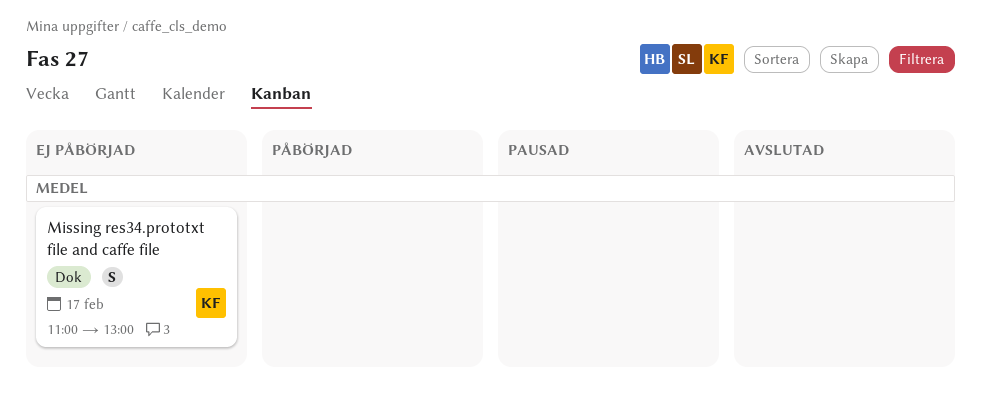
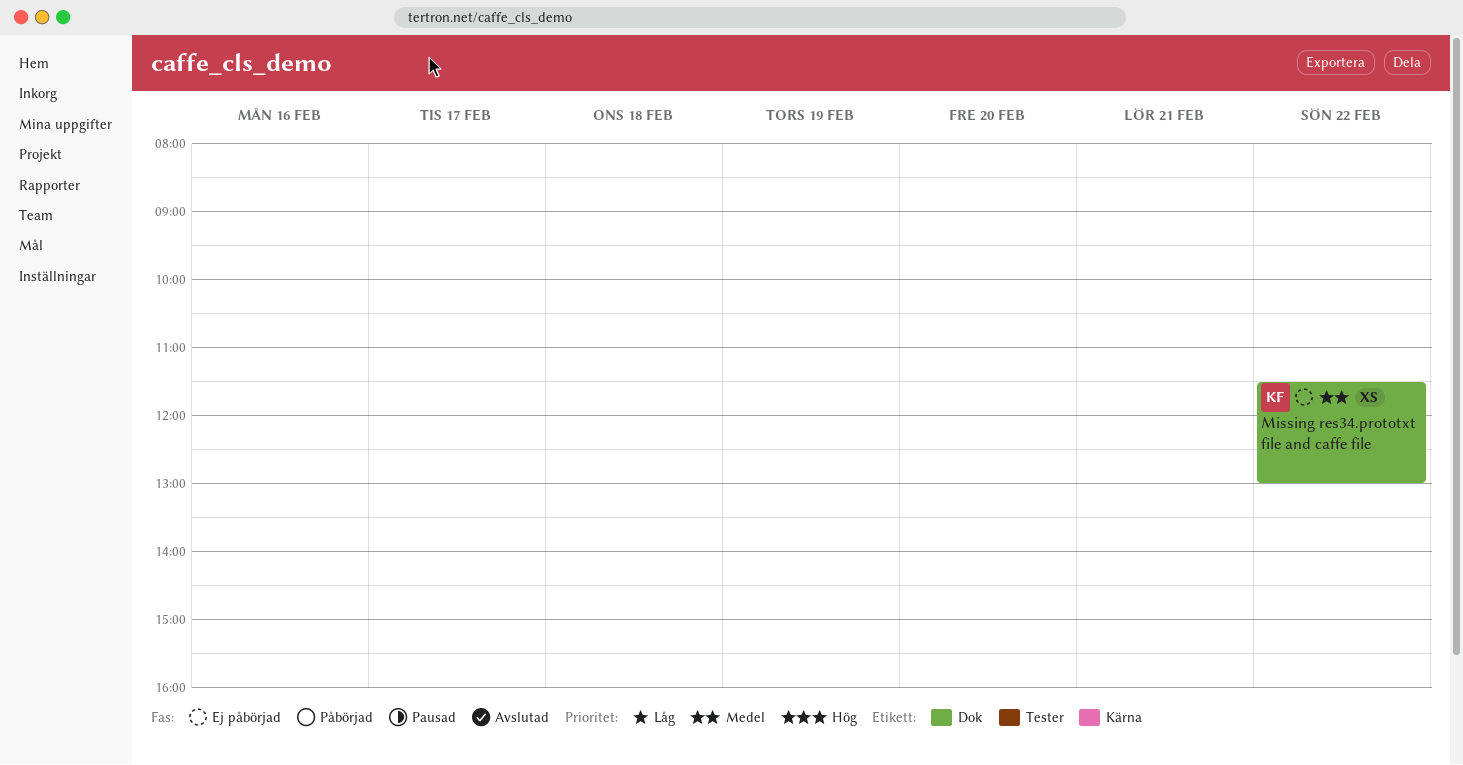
Missing res34.prototxt file and caffe file, estimate: S -> XS
Missing res34.prototxt file and caffe file, day: Feb 17 -> Feb 22
Missing res34.prototxt file and caffe file, begins: 11:00 -> 11:30

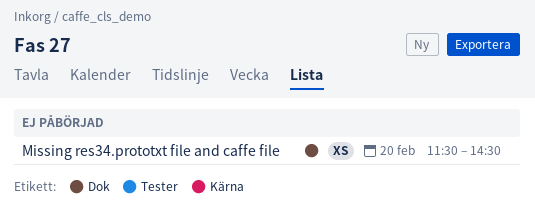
Missing res34.prototxt file and caffe file, day: Feb 22 -> Feb 20
Missing res34.prototxt file and caffe file, ends: 13:00 -> 14:30

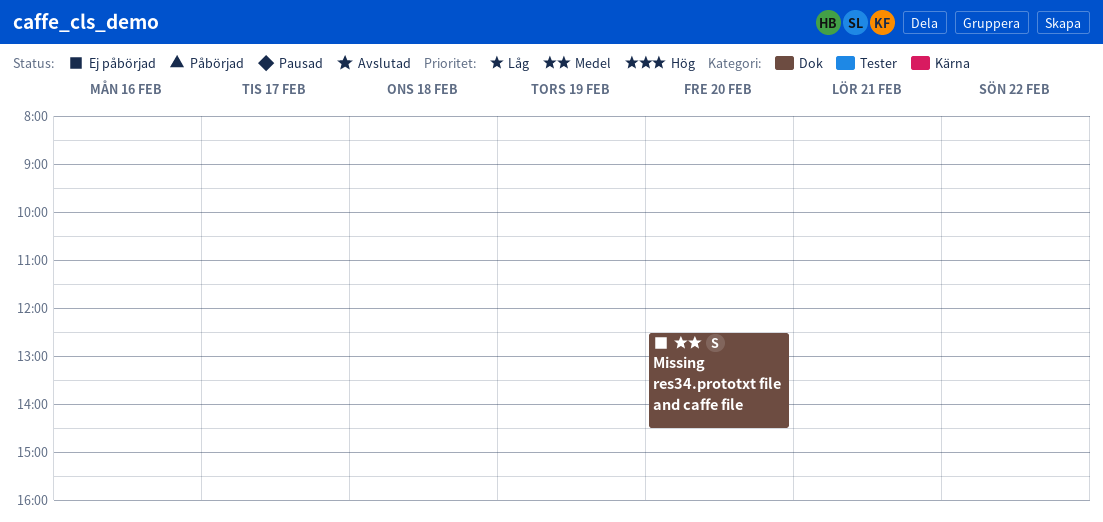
Missing res34.prototxt file and caffe file, estimate: XS -> S
Missing res34.prototxt file and caffe file, begins: 11:30 -> 12:30

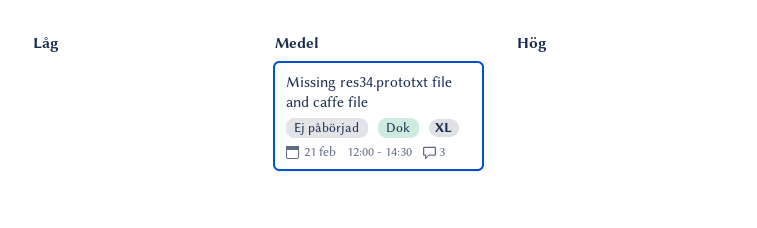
Missing res34.prototxt file and caffe file, estimate: S -> XL
Missing res34.prototxt file and caffe file, day: Feb 20 -> Feb 21
Missing res34.prototxt file and caffe file, begins: 12:30 -> 12:00

